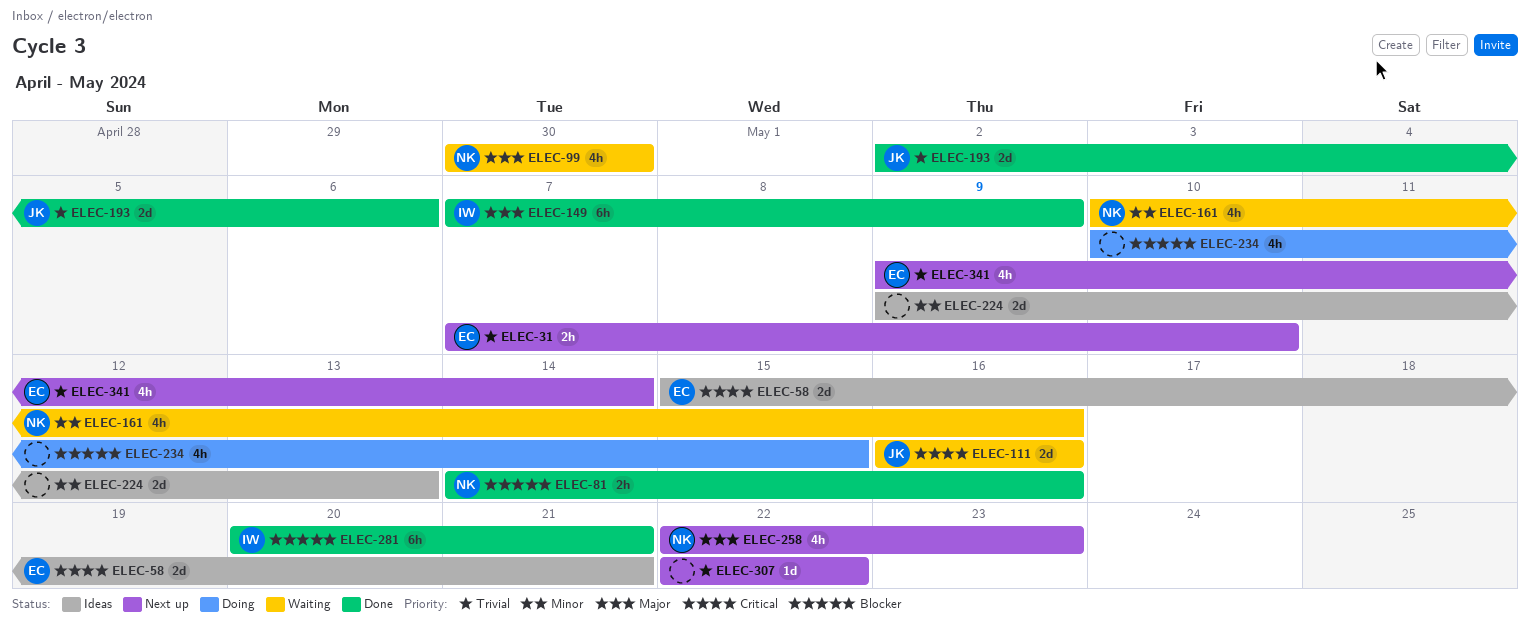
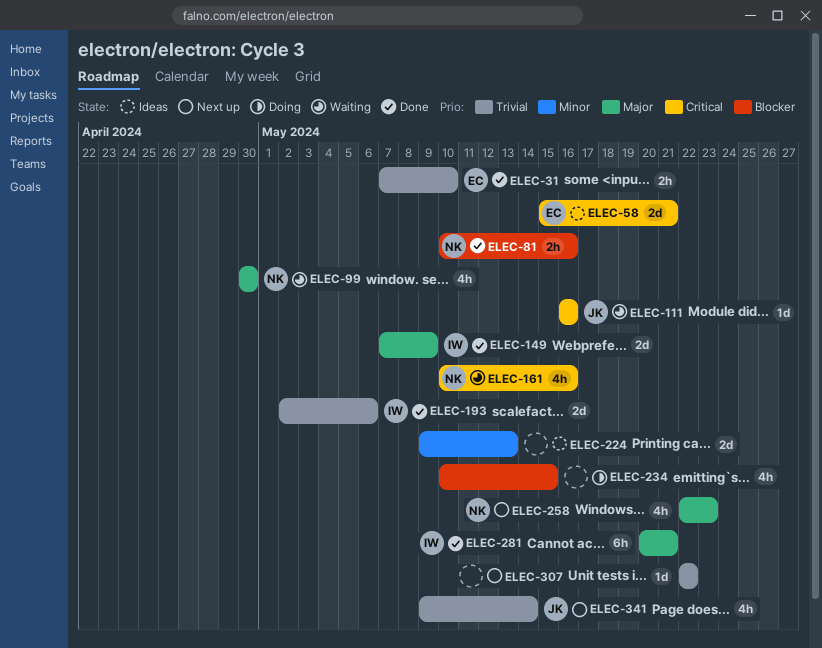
ELEC-31, status: Next up -> Done
ELEC-81, start: May 14 -> May 10
ELEC-111, estimate: 2d -> 1d
ELEC-149, estimate: 6h -> 2d
ELEC-161, priority: Minor -> Critical
ELEC-193, owner: JK -> IW
ELEC-281, priority: Blocker -> Major
ELEC-341, owner: EC -> JK

